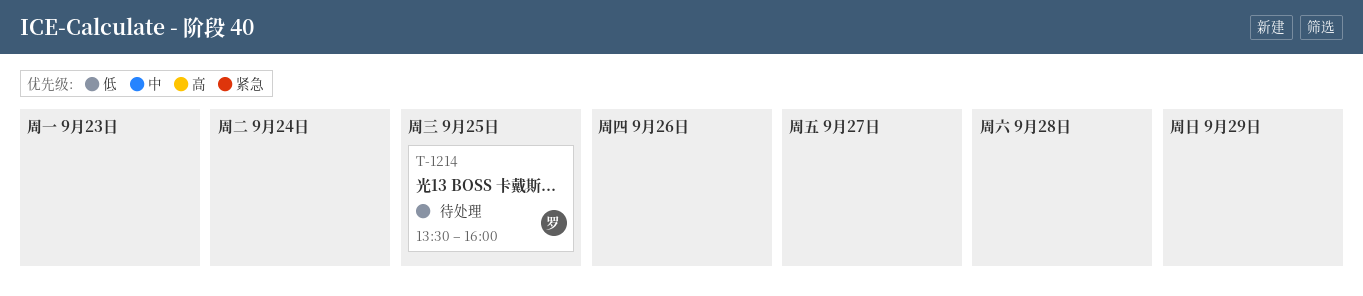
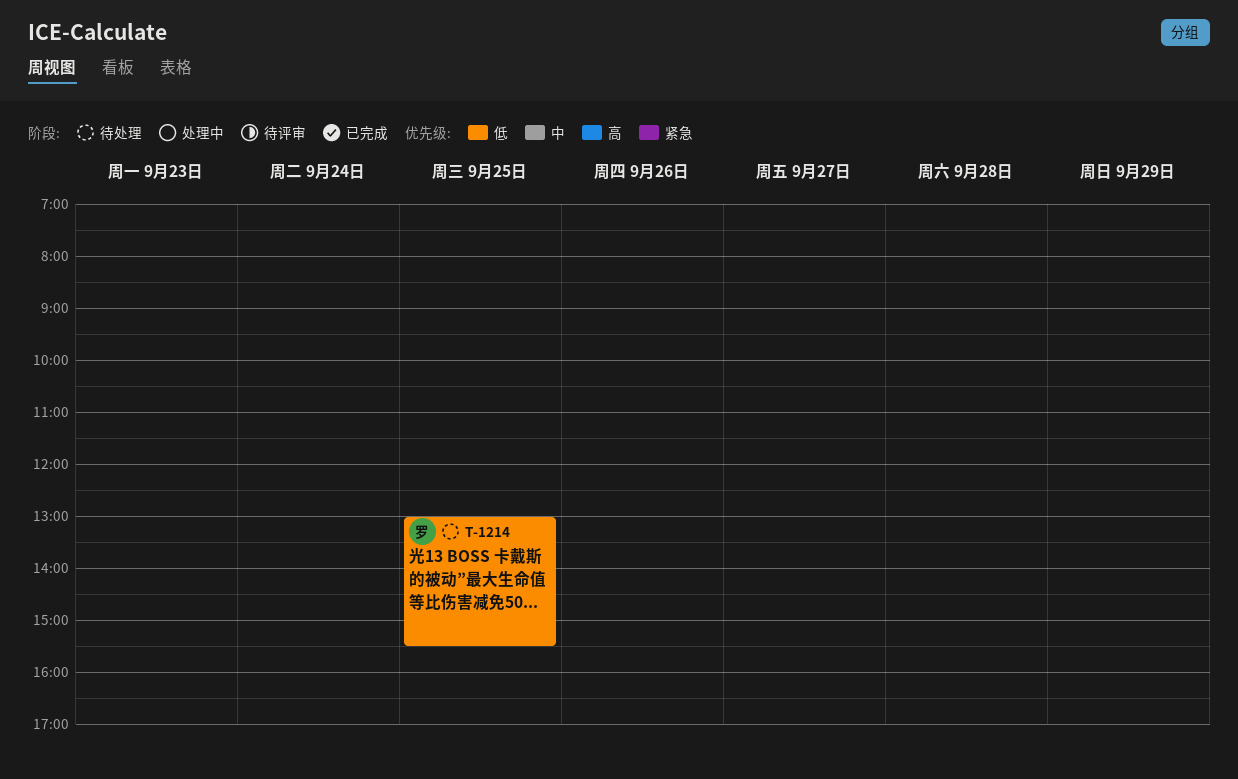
T-1214, begins: 13:30 -> 13:00
T-1214, ends: 16:00 -> 15:30

